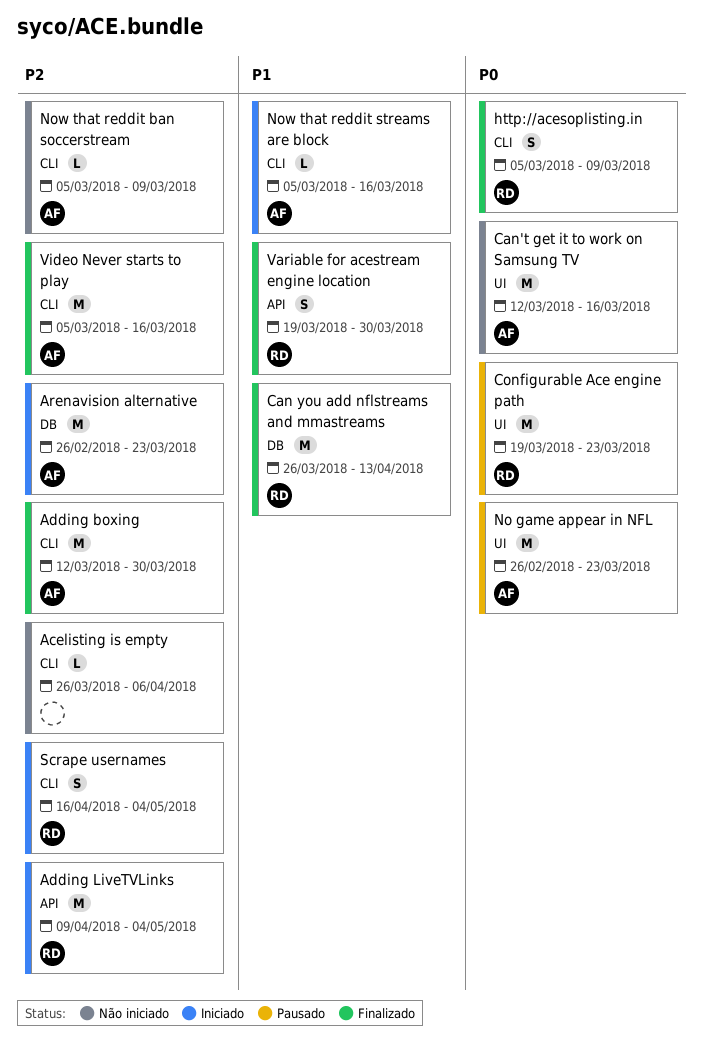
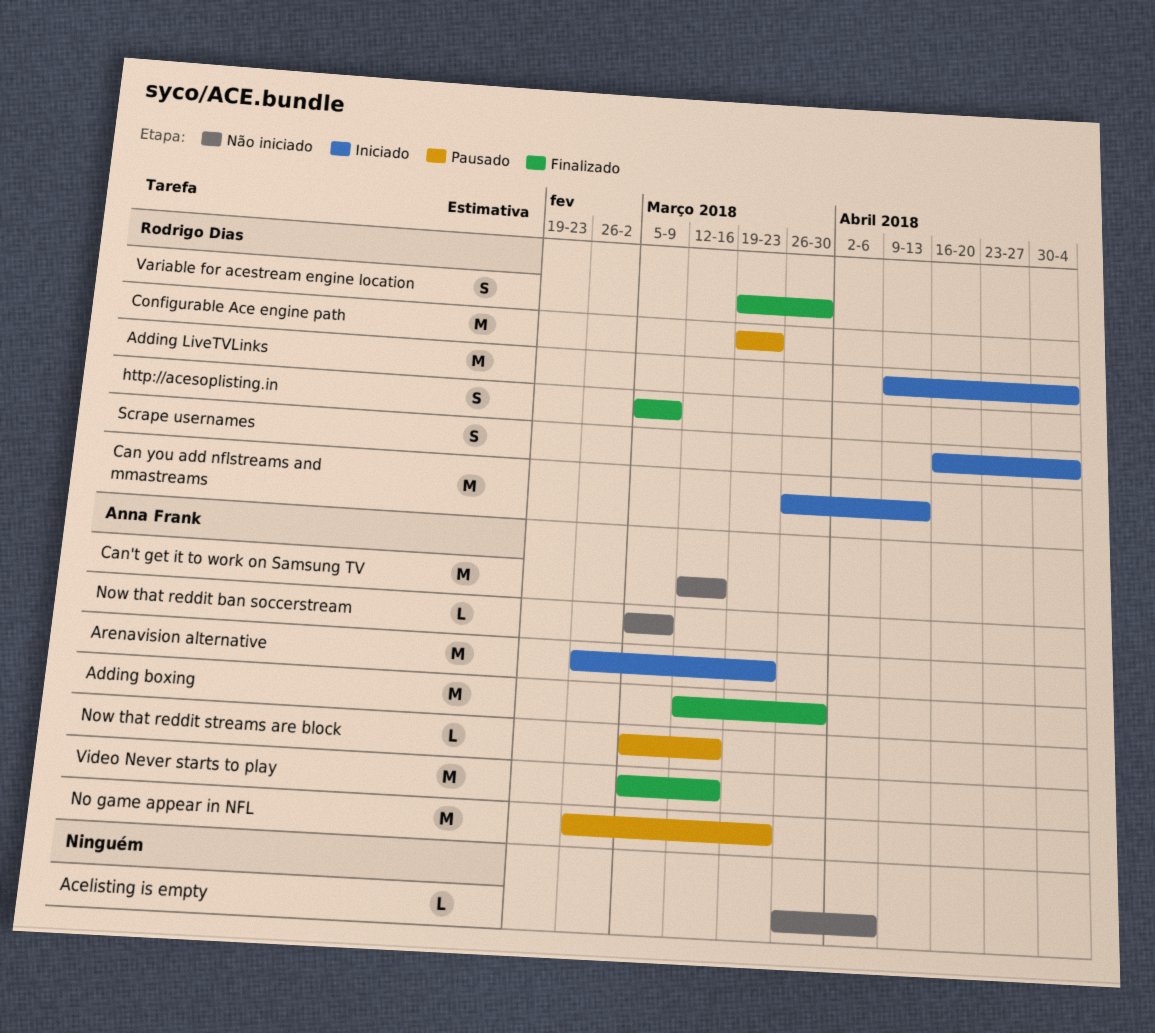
Can you add nflstreams and mmastreams, status: Finalizado -> Iniciado
Now that reddit streams are block, status: Iniciado -> Pausado

